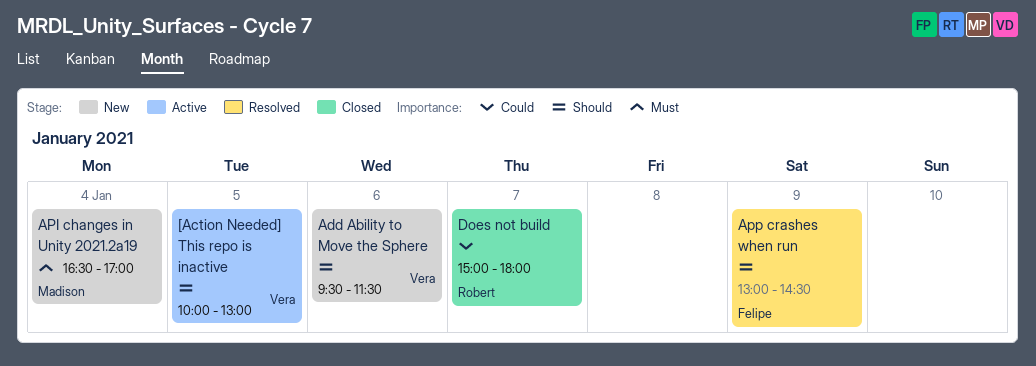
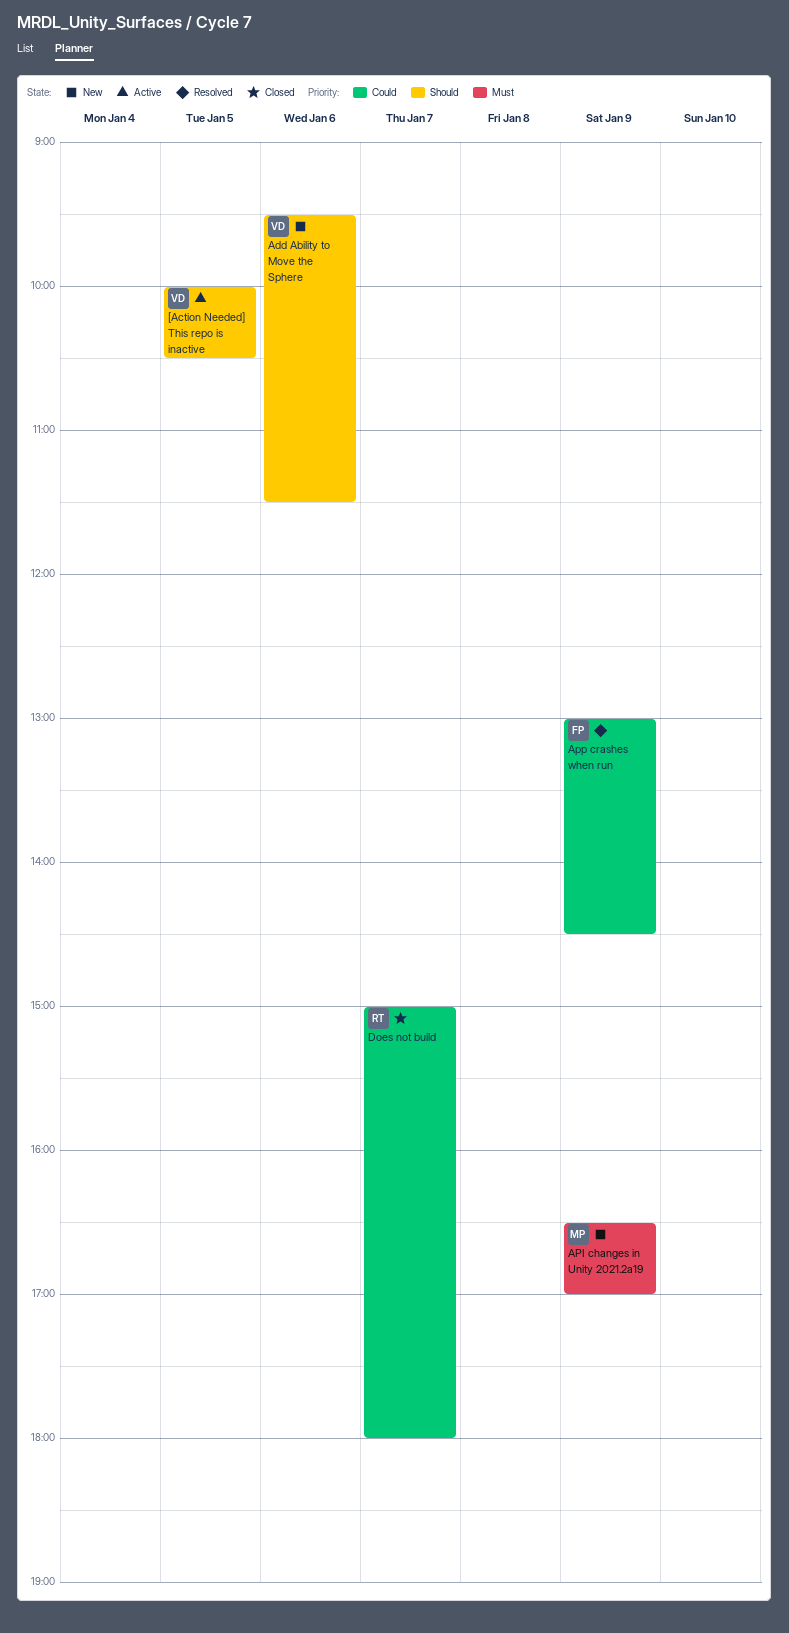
[Action Needed] This repo is inactive, ends: 13:00 -> 10:30
API changes in Unity 2021.2a19, day: Jan 4 -> Jan 9
App crashes when run, priority: Should -> Could

